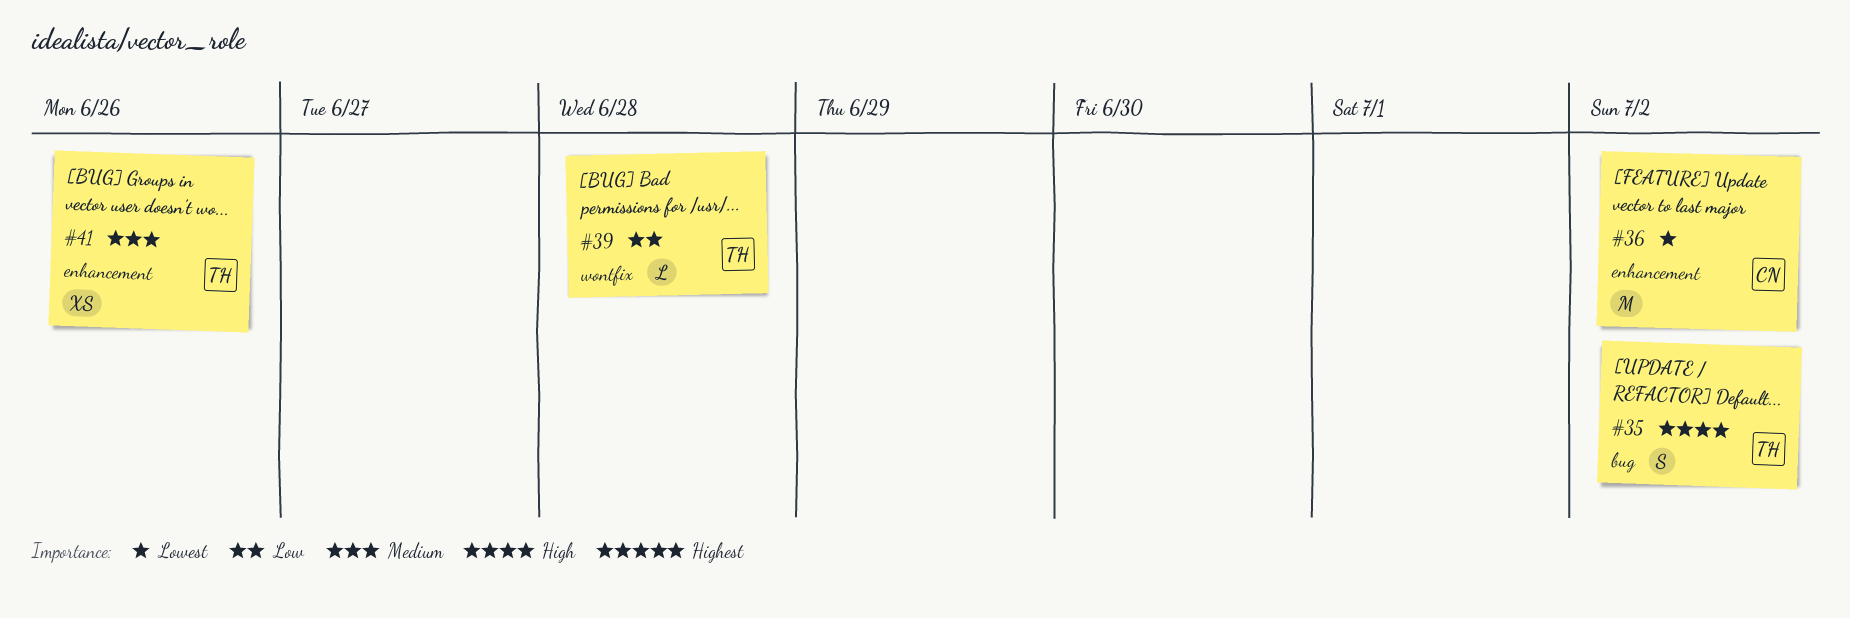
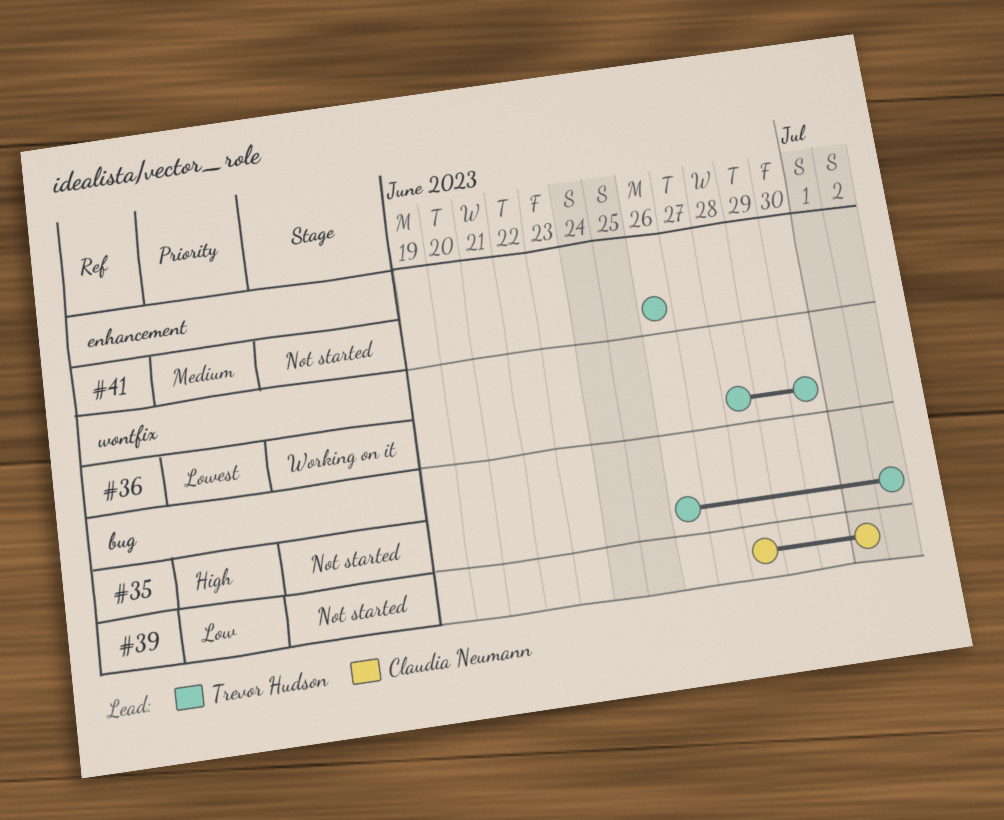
#36, owner: Claudia Neumann -> Trevor Hudson
#36, label: enhancement -> wontfix
#36, due: Jul 2 -> Jun 30
#39, owner: Trevor Hudson -> Claudia Neumann
#39, label: wontfix -> bug
#39, due: Jun 28 -> Jul 1

